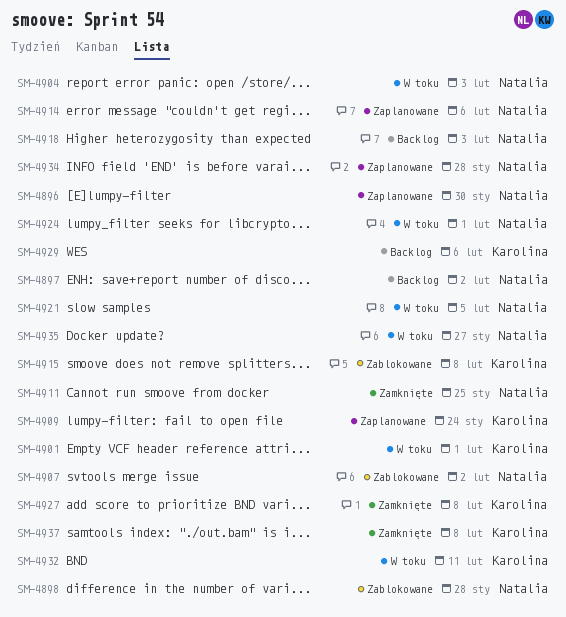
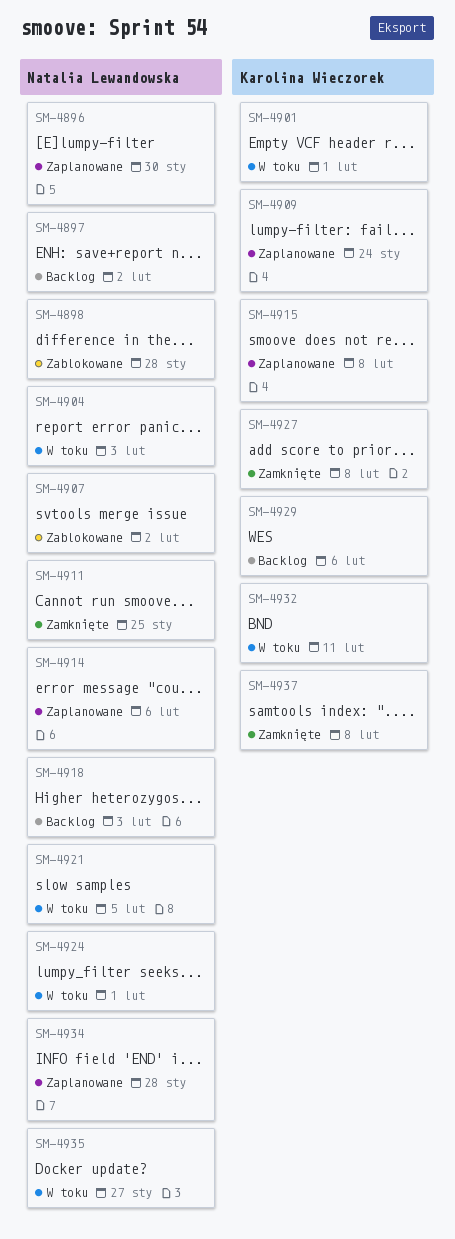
SM-4915, status: Zablokowane -> Zaplanowane

